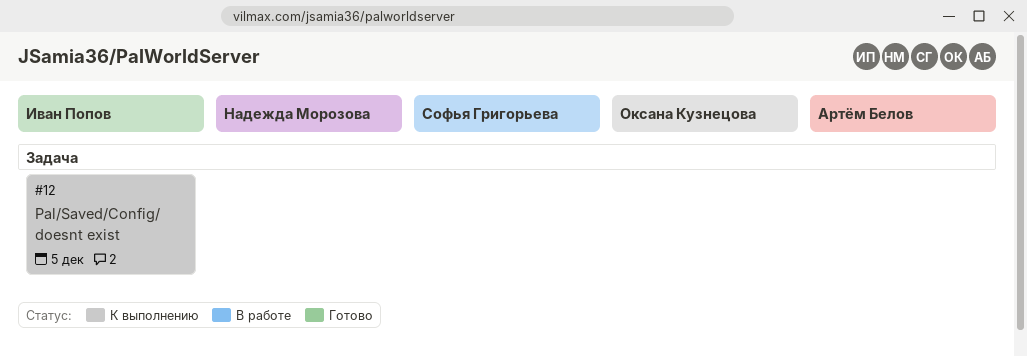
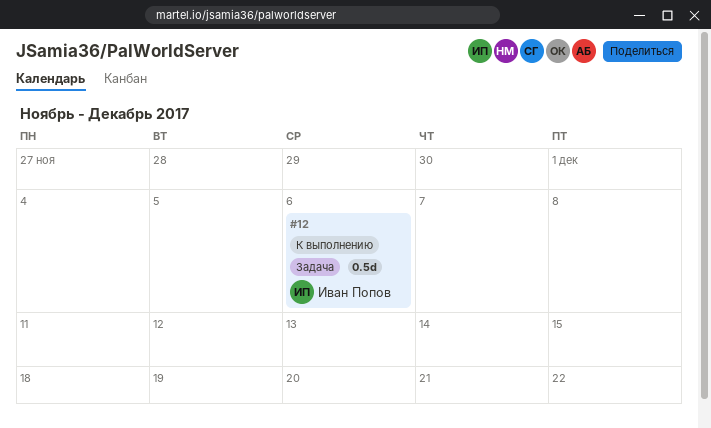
#12, due: Dec 5 -> Dec 6

